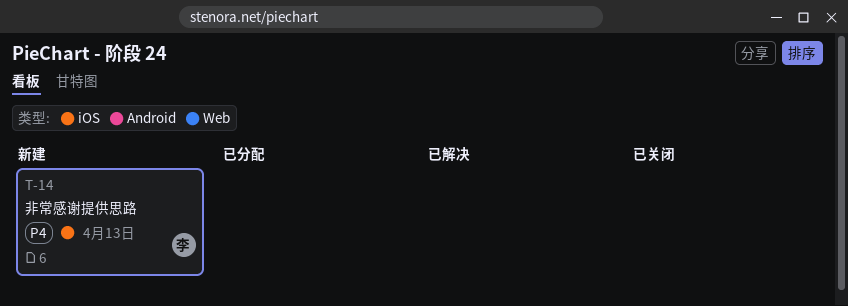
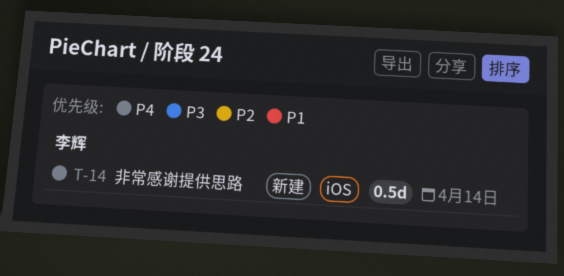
T-14, due: Apr 13 -> Apr 14

